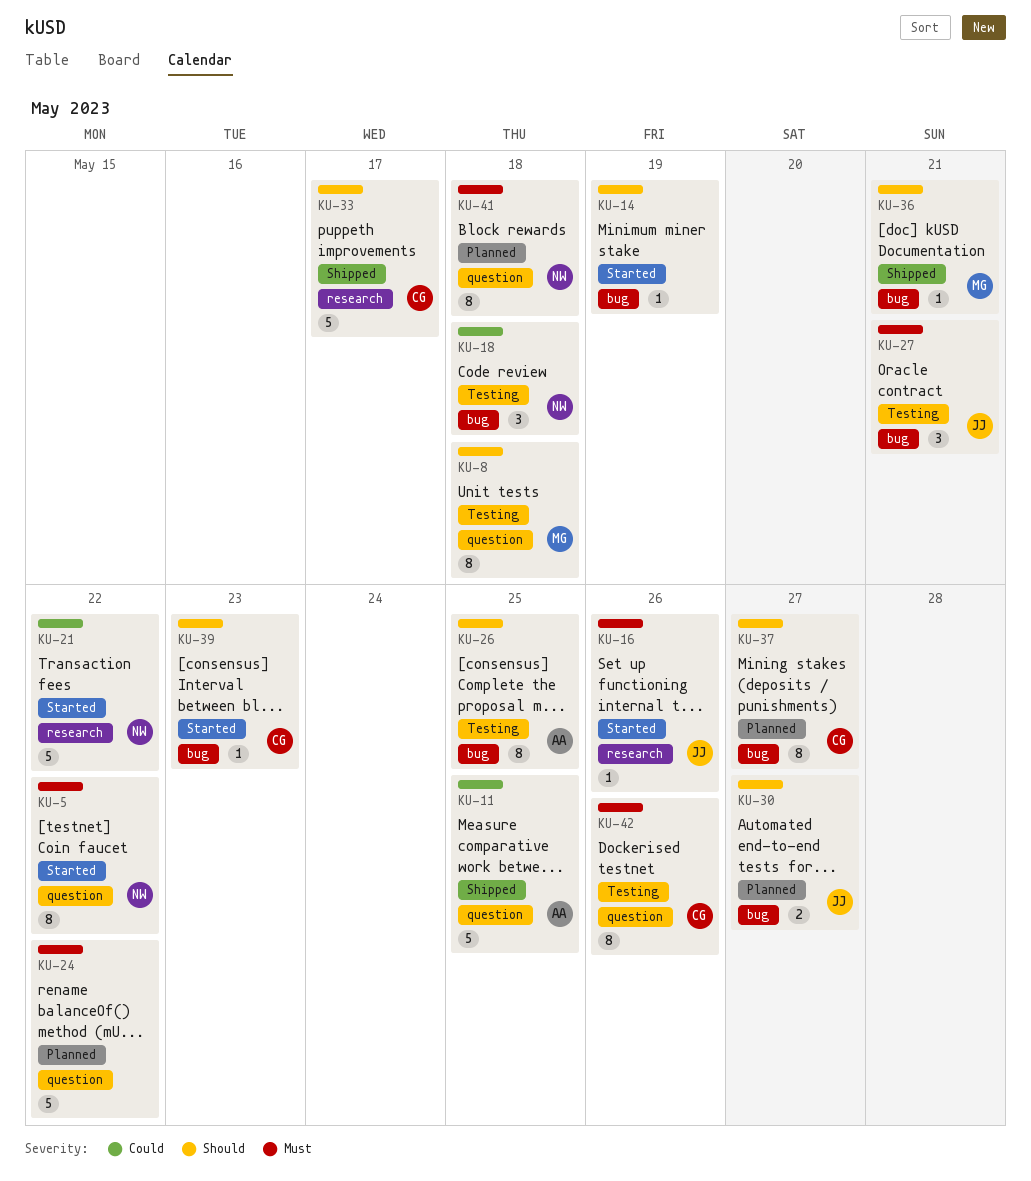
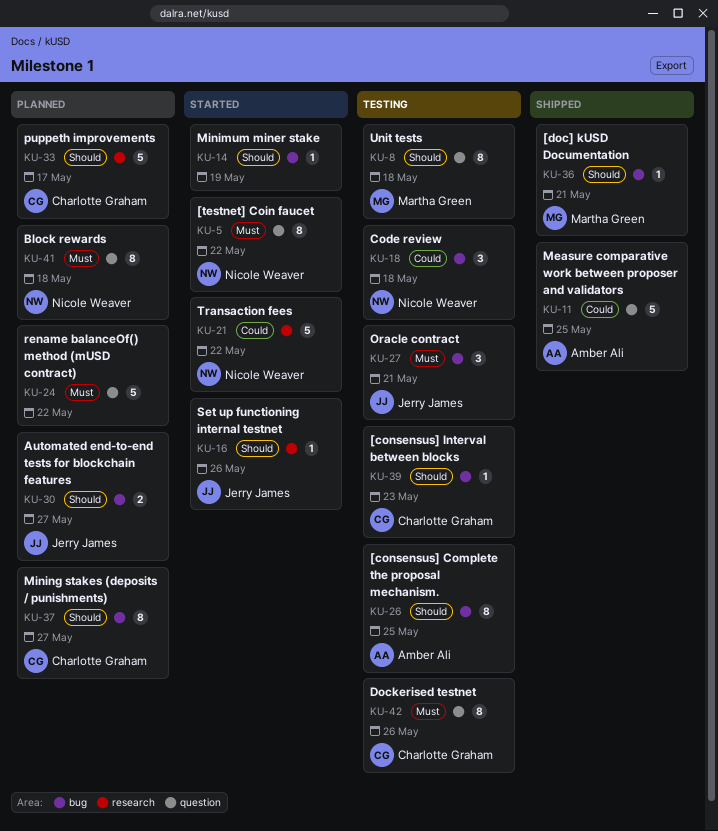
KU-16, priority: Must -> Should
KU-33, status: Shipped -> Planned
KU-39, status: Started -> Testing

